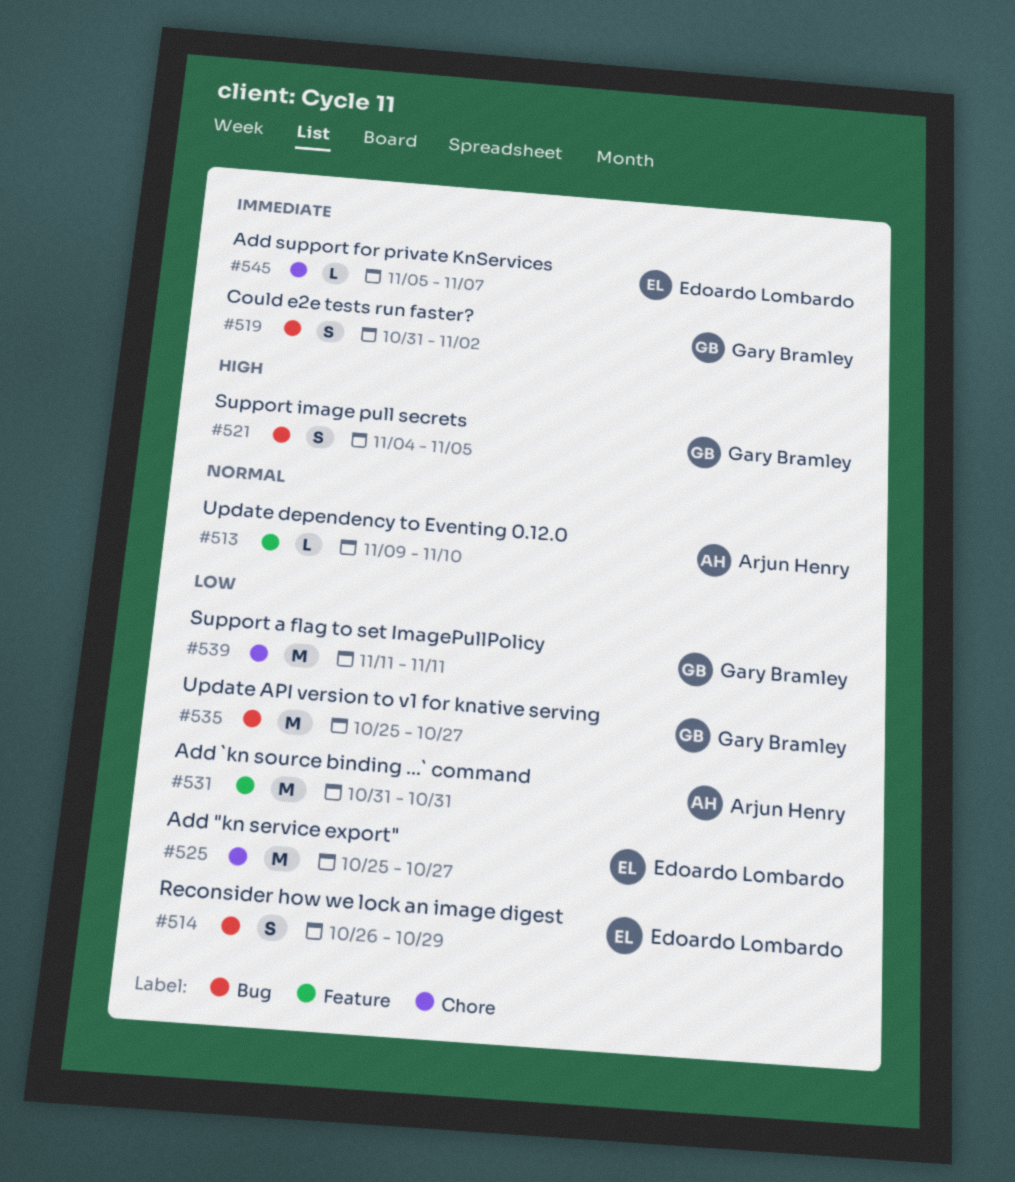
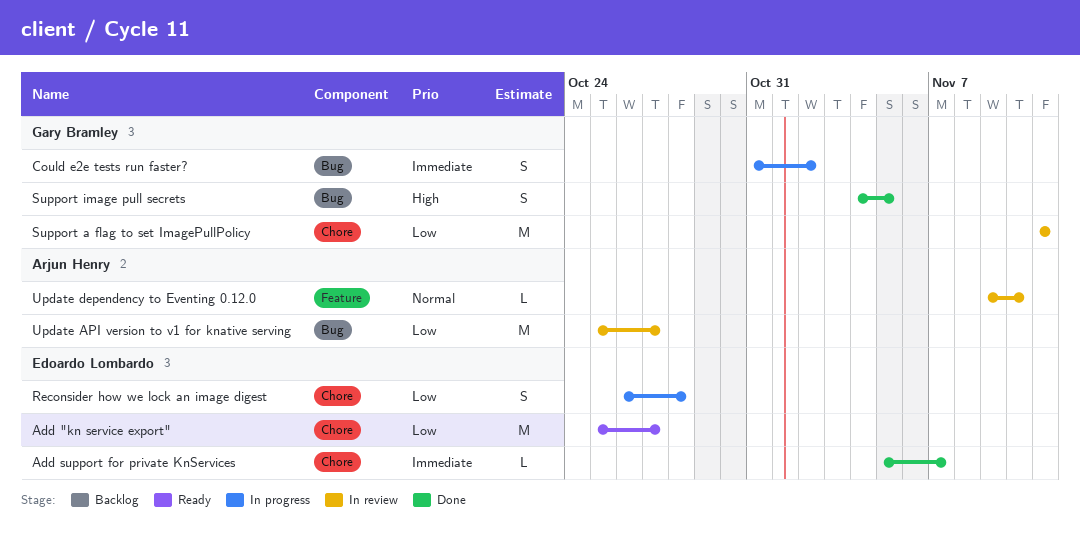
Add `kn source binding ...` command: present -> none
Reconsider how we lock an image digest, label: Bug -> Chore
Reconsider how we lock an image digest, due: Oct 29 -> Oct 28
Update API version to v1 for knative serving, owner: Gary Bramley -> Arjun Henry

